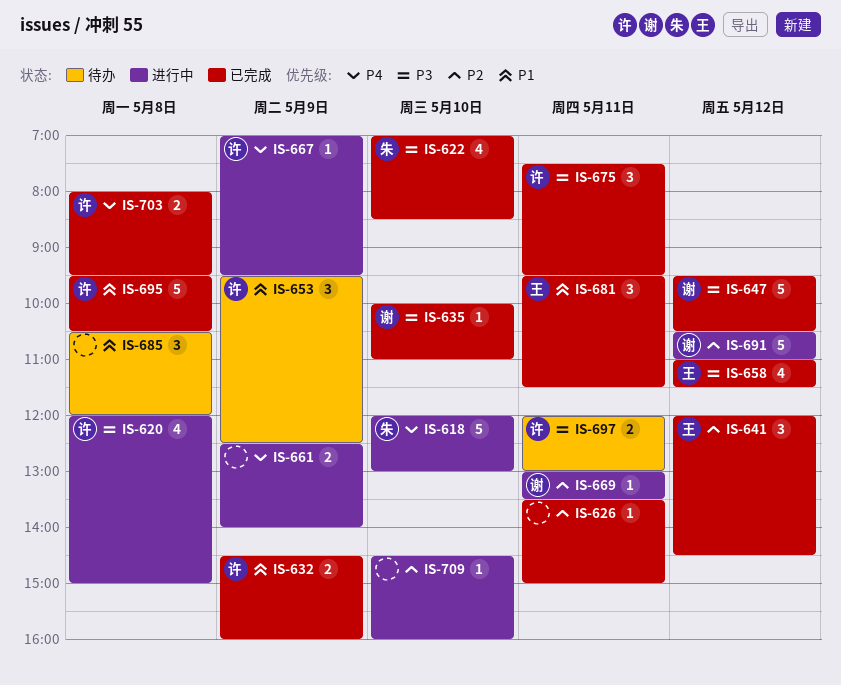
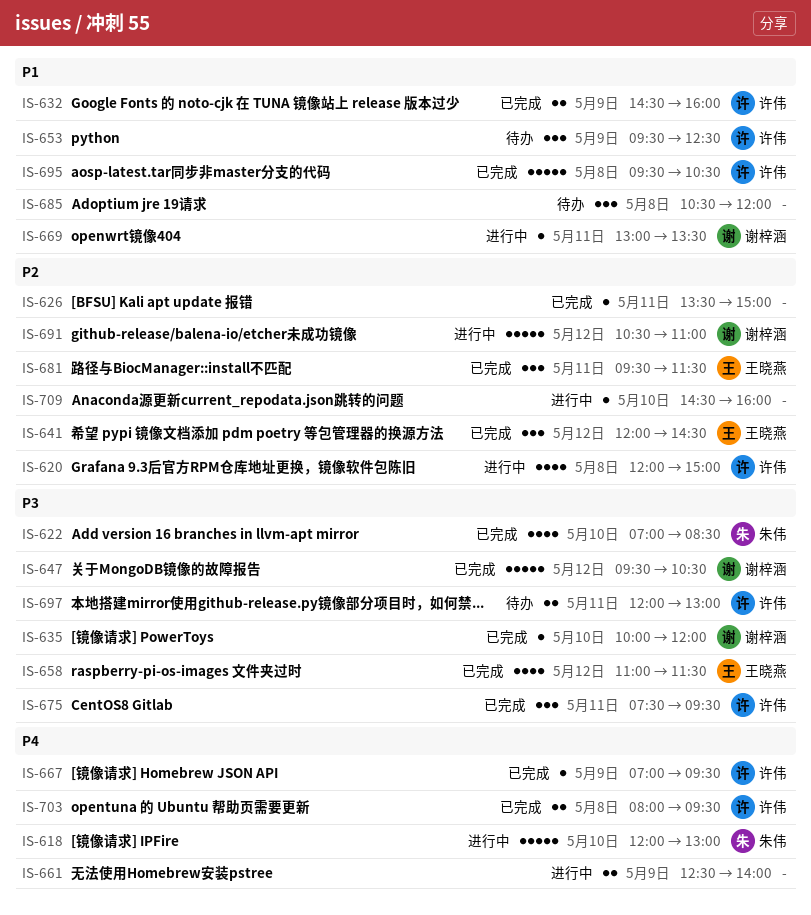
IS-620, priority: P3 -> P2
IS-635, ends: 11:00 -> 12:00
IS-667, status: 进行中 -> 已完成
IS-669, priority: P2 -> P1
IS-681, priority: P1 -> P2

